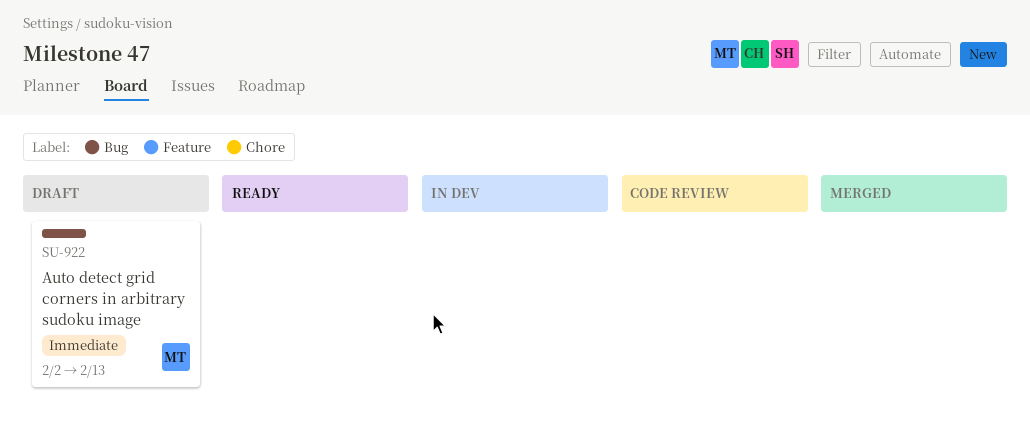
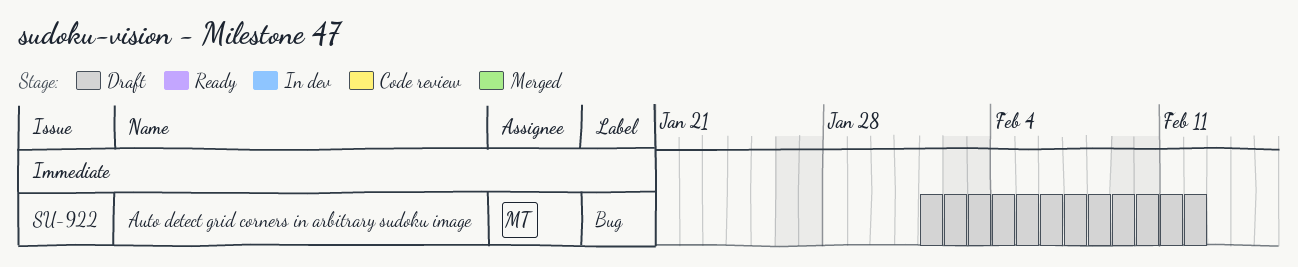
SU-922, start: Feb 2 -> Feb 1
SU-922, due: Feb 13 -> Feb 12

